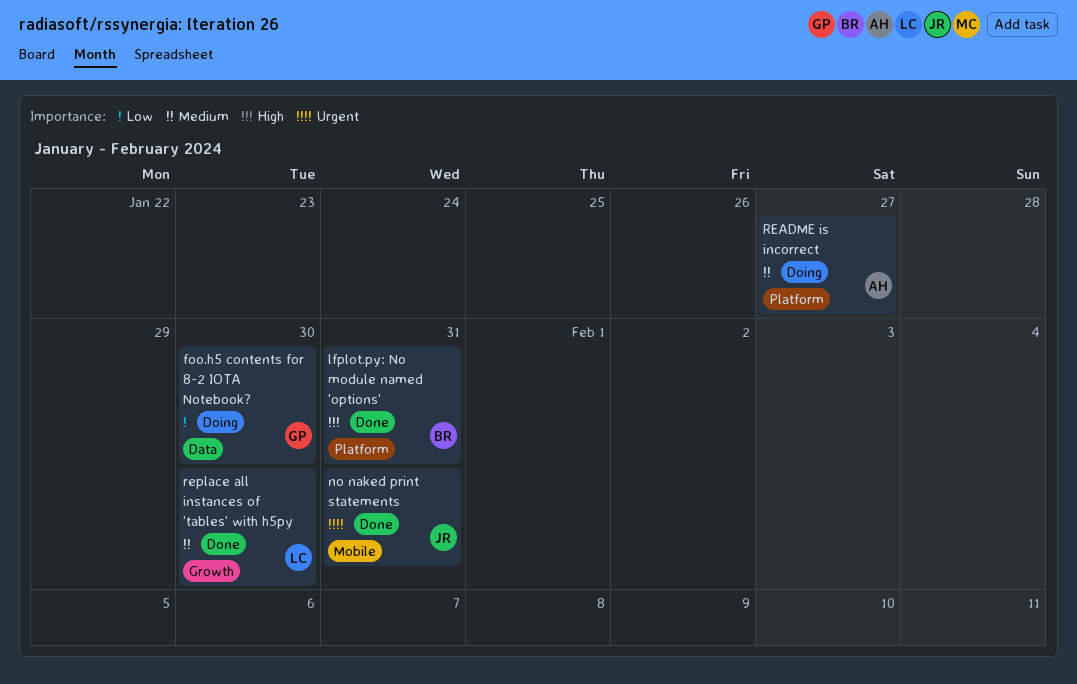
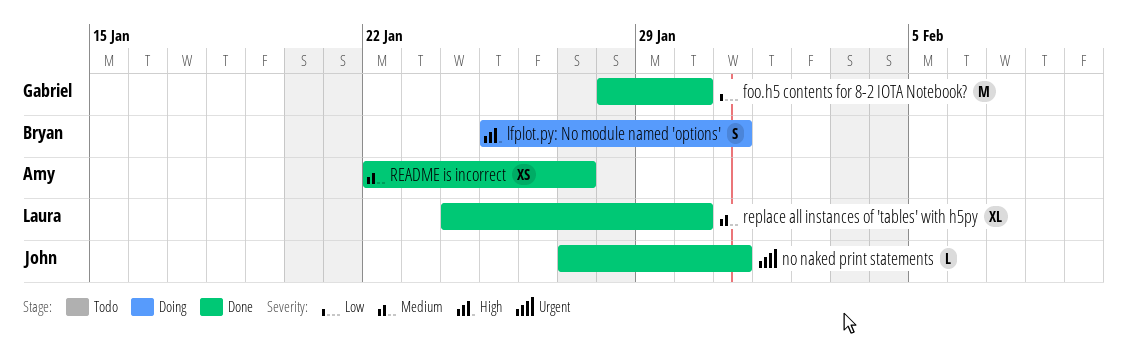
foo.h5 contents for 8-2 IOTA Notebook?, status: Doing -> Done
lfplot.py: No module named 'options', status: Done -> Doing
README is incorrect, status: Doing -> Done

